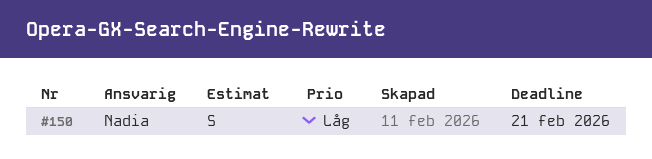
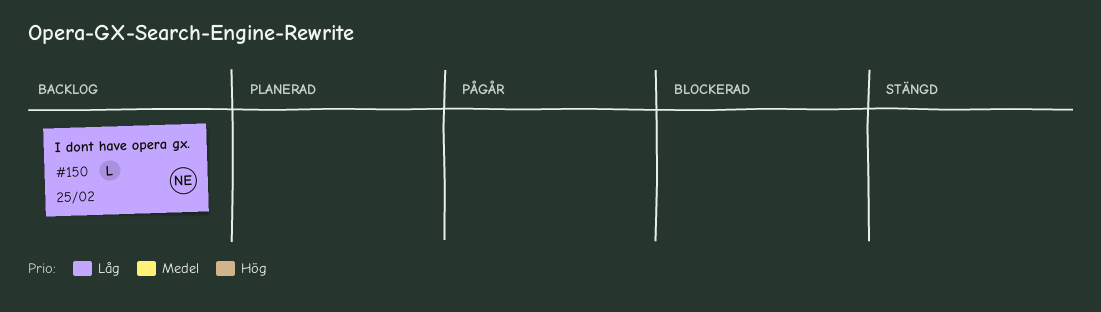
#150, estimate: S -> L
#150, due: Feb 21 -> Feb 25

